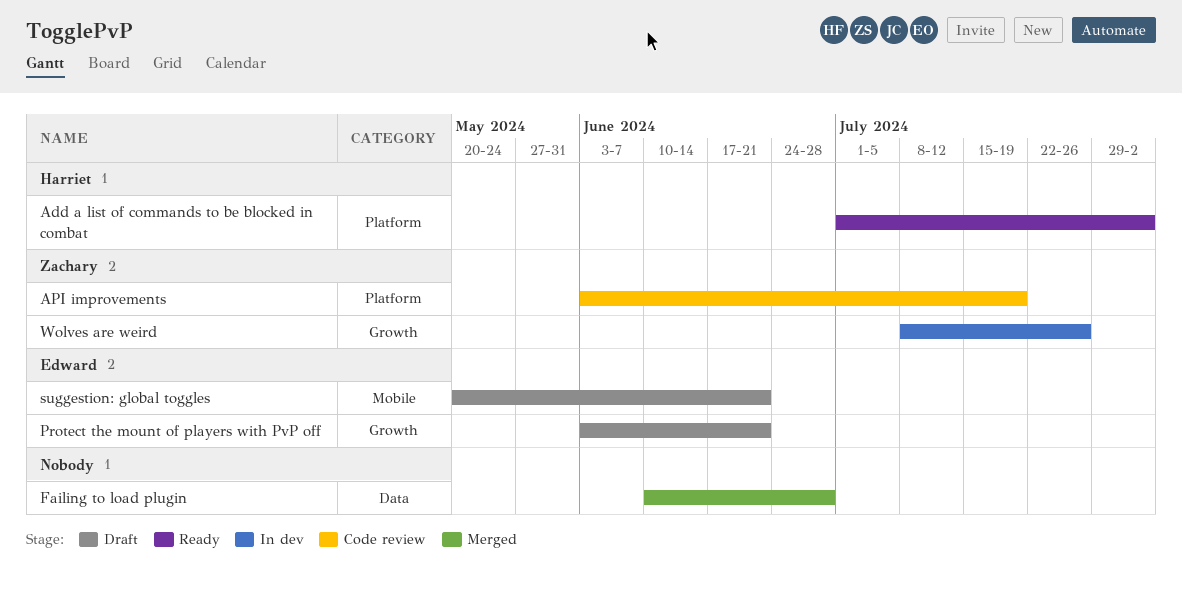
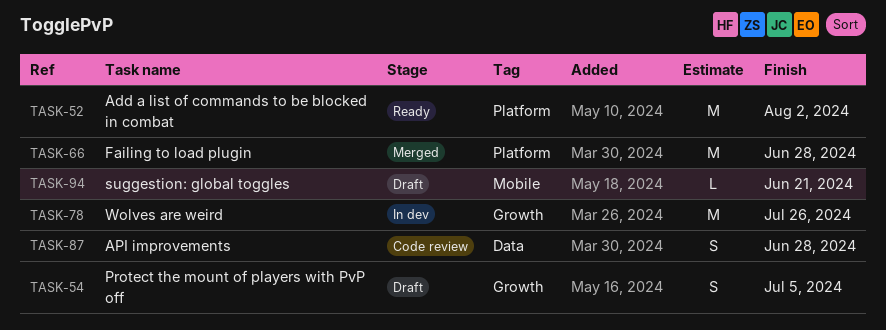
API improvements, label: Platform -> Data
API improvements, due: Jul 19 -> Jun 28
Failing to load plugin, label: Data -> Platform
Protect the mount of players with PvP off, due: Jun 21 -> Jul 5

